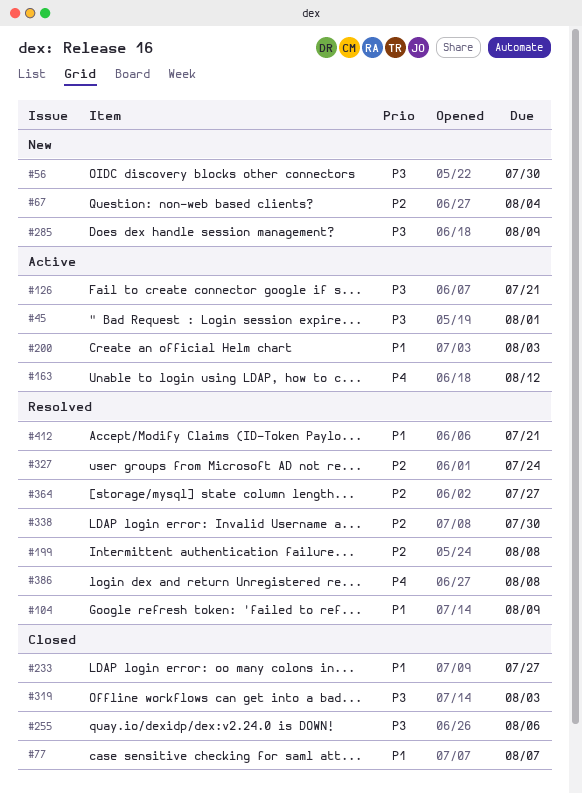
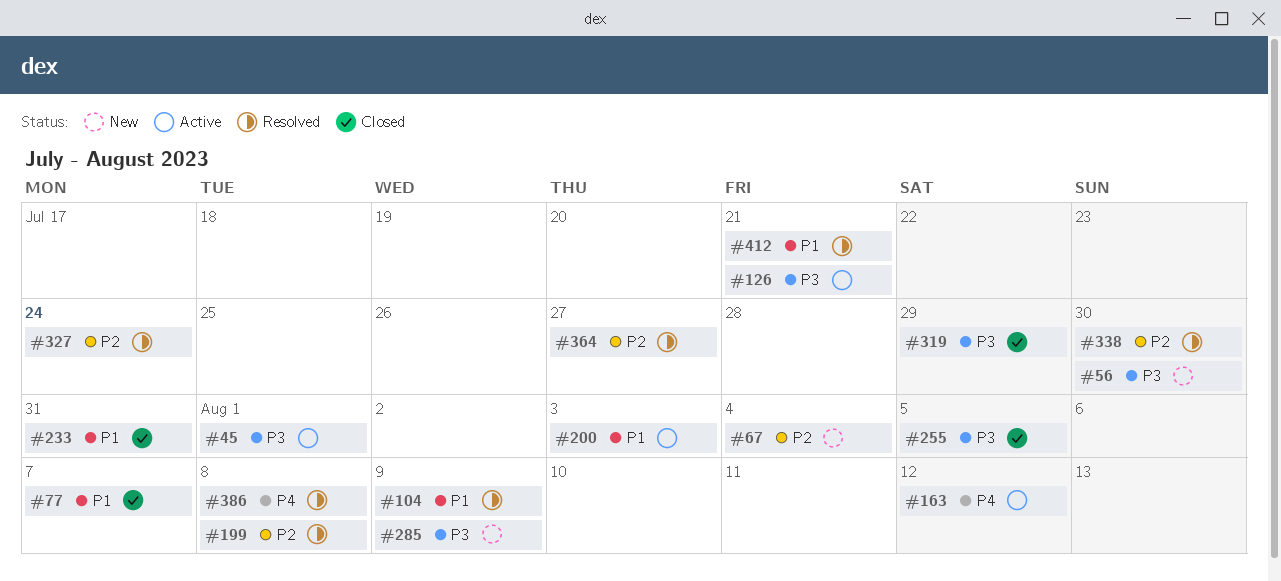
#233, due: Jul 27 -> Jul 31
#255, due: Aug 6 -> Aug 5
#319, due: Aug 3 -> Jul 29

